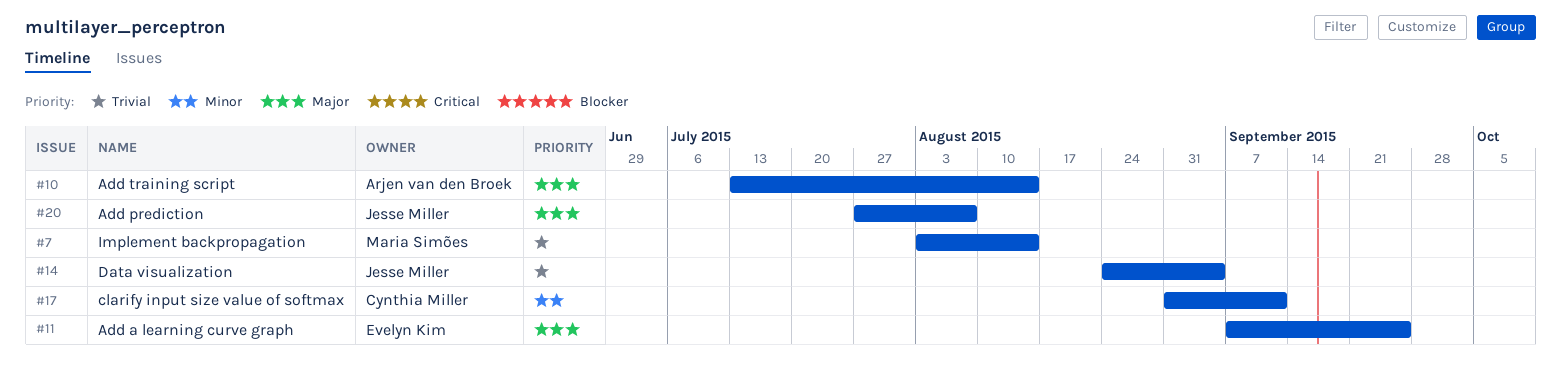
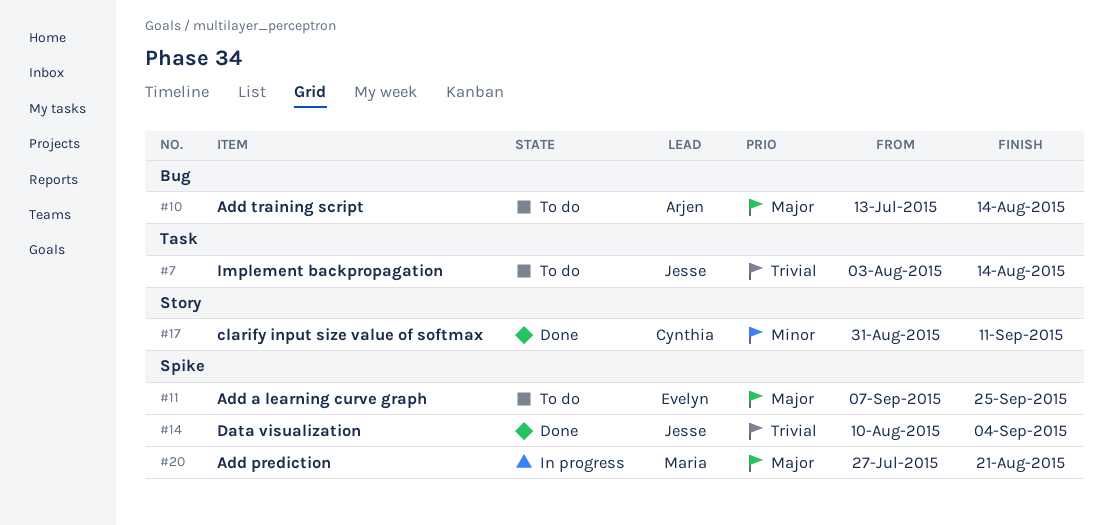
#7, owner: Maria Simões -> Jesse Miller
#14, start: Aug 24 -> Aug 10
#20, owner: Jesse Miller -> Maria Simões
#20, due: Aug 7 -> Aug 21

